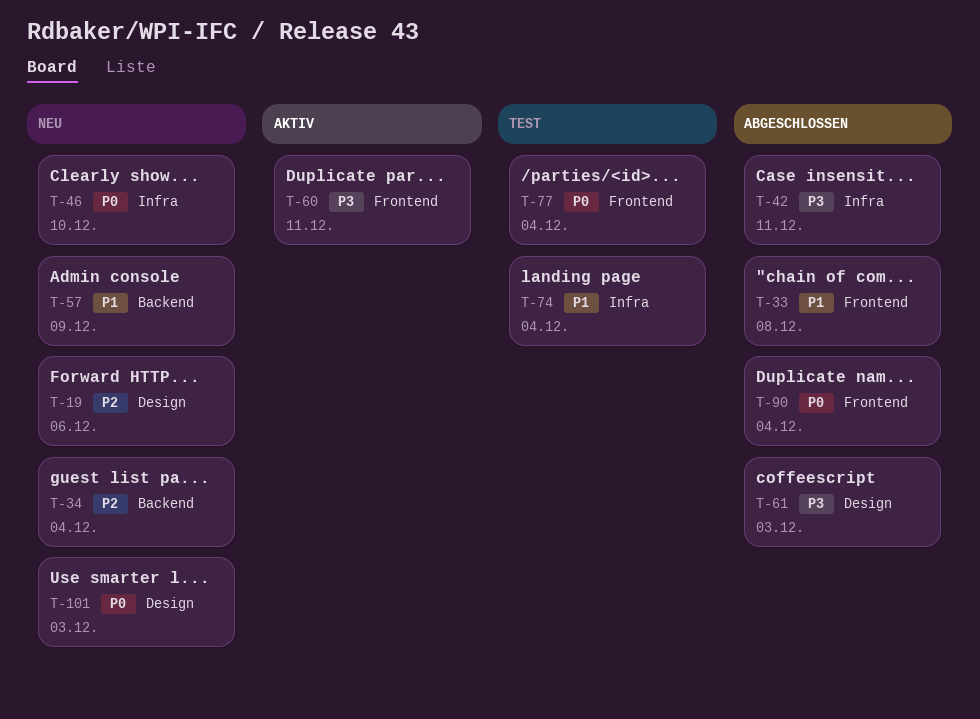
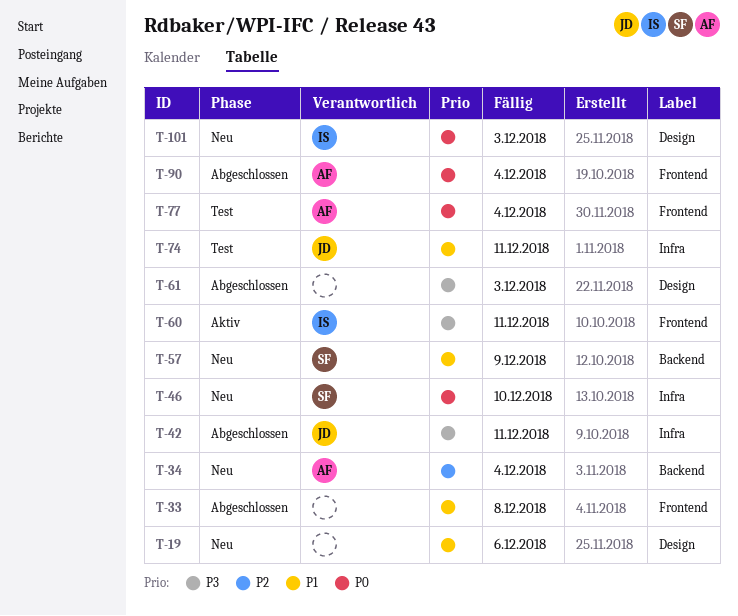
T-19, priority: P2 -> P1
T-74, due: Dec 4 -> Dec 11

